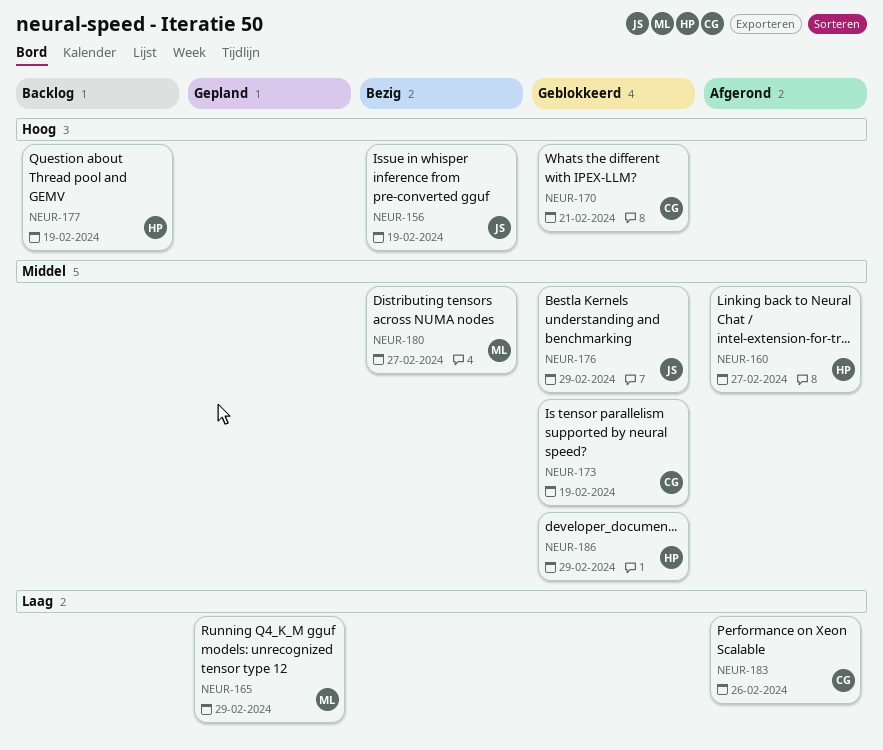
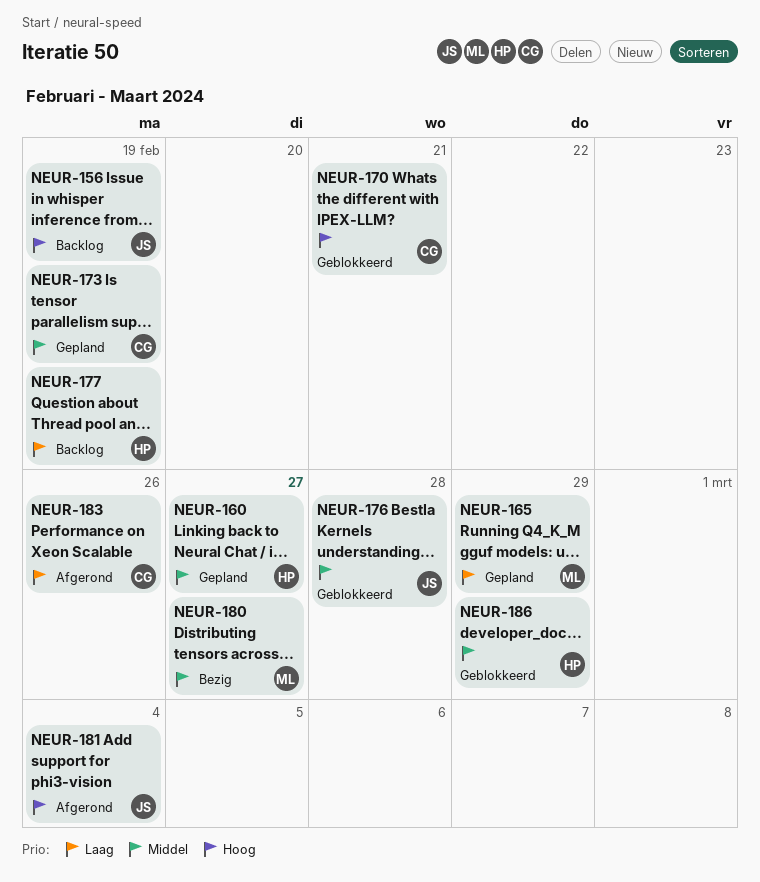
NEUR-156, status: Bezig -> Backlog
NEUR-160, status: Afgerond -> Gepland
NEUR-173, status: Geblokkeerd -> Gepland
NEUR-176, due: Feb 29 -> Feb 28
NEUR-177, priority: Hoog -> Laag
NEUR-181: none -> present

